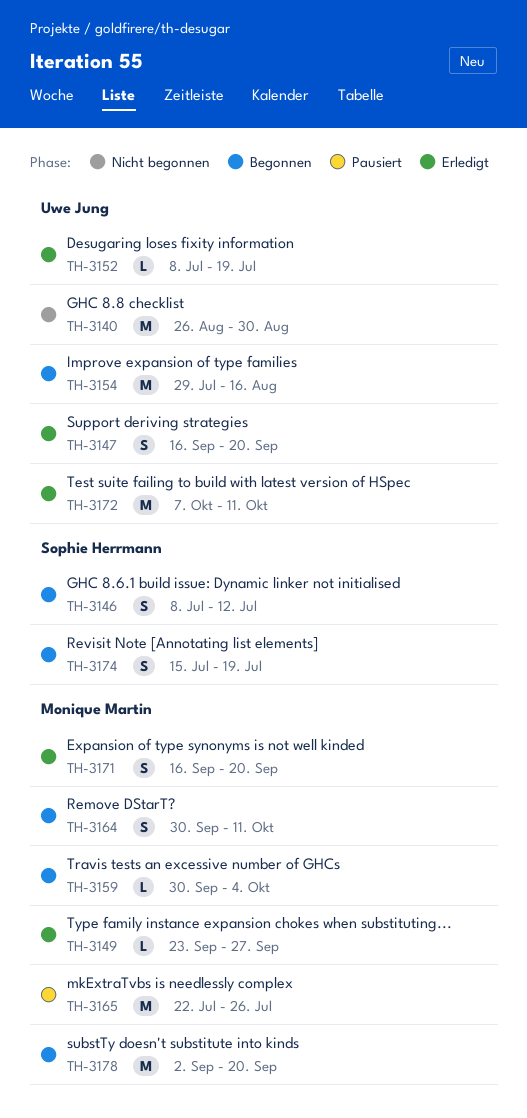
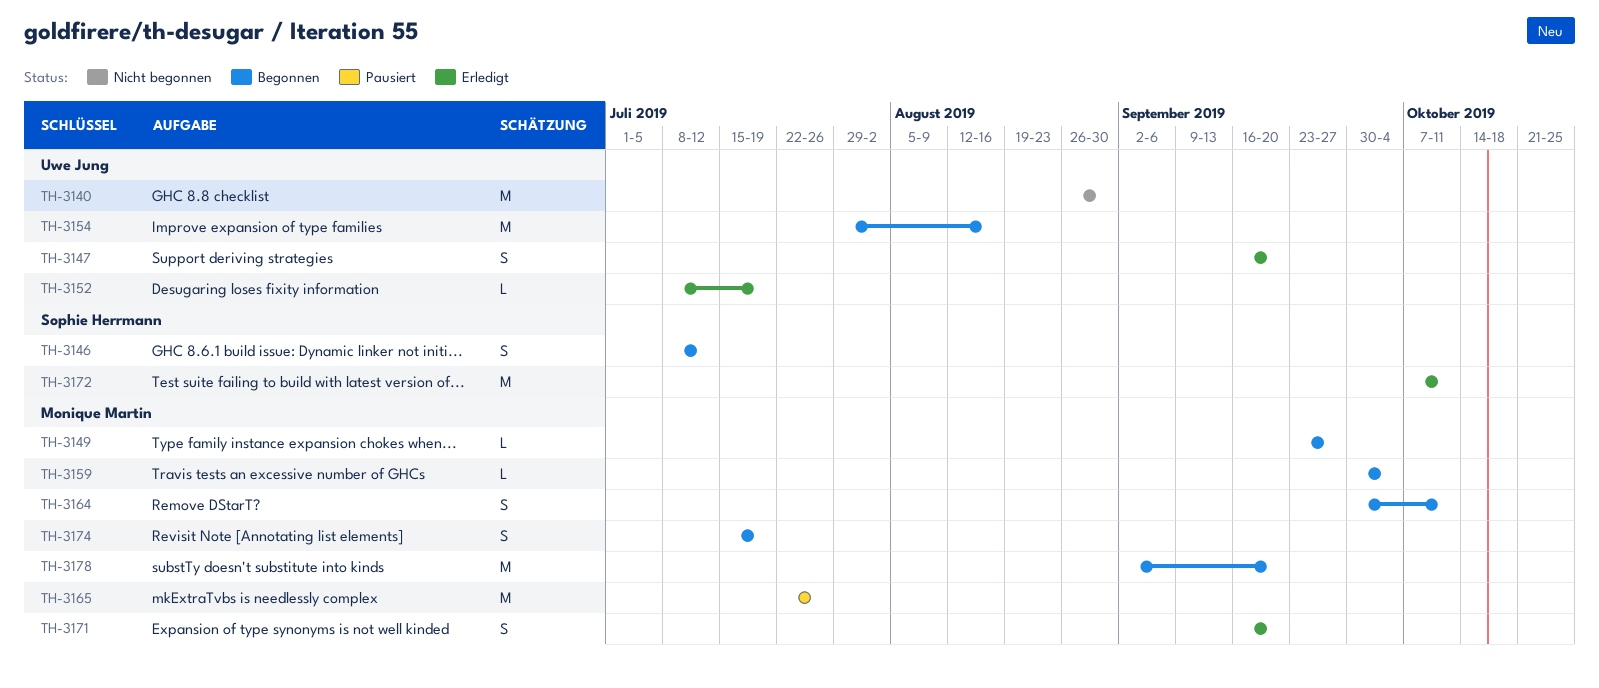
TH-3149, status: Erledigt -> Begonnen
TH-3172, owner: Uwe Jung -> Sophie Herrmann
TH-3174, owner: Sophie Herrmann -> Monique Martin

